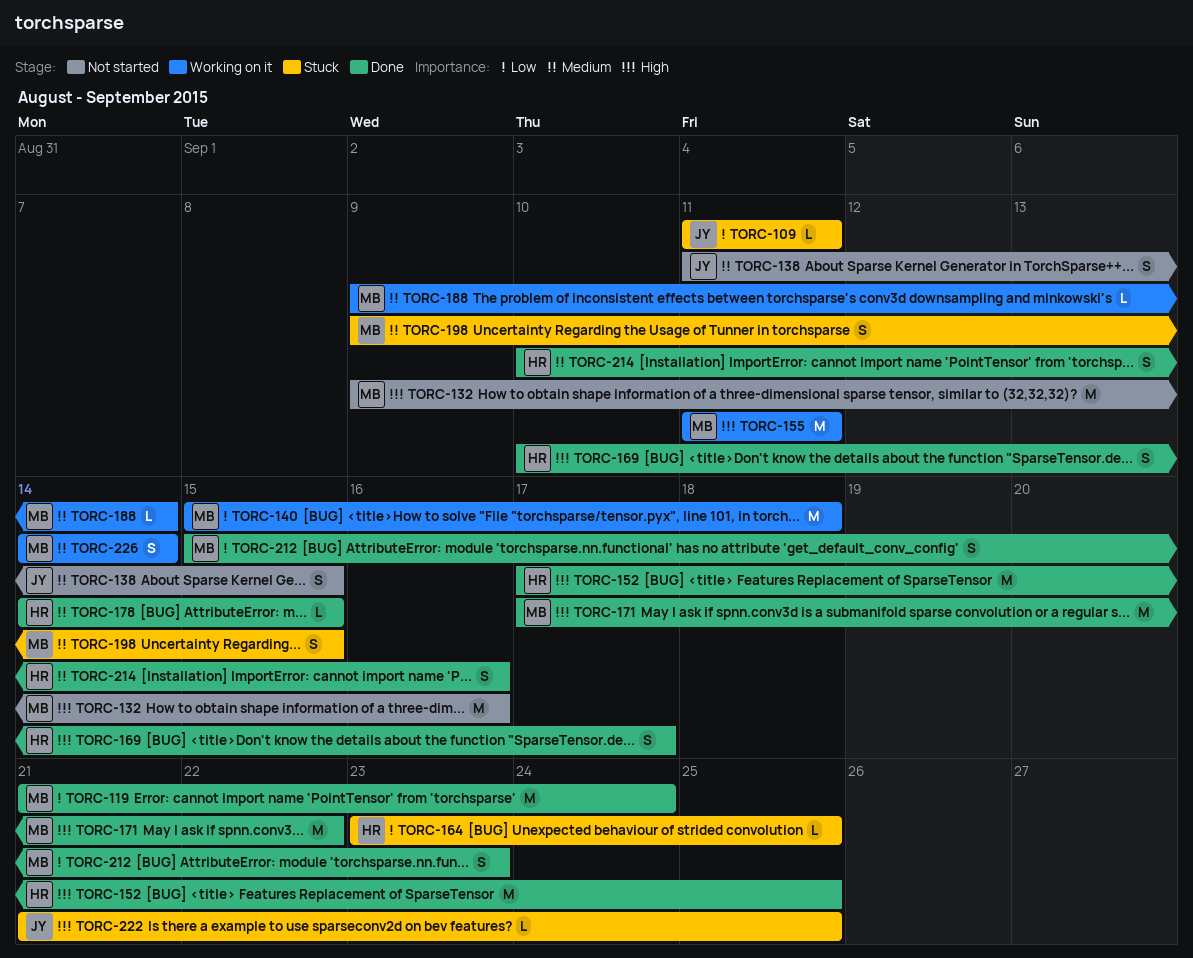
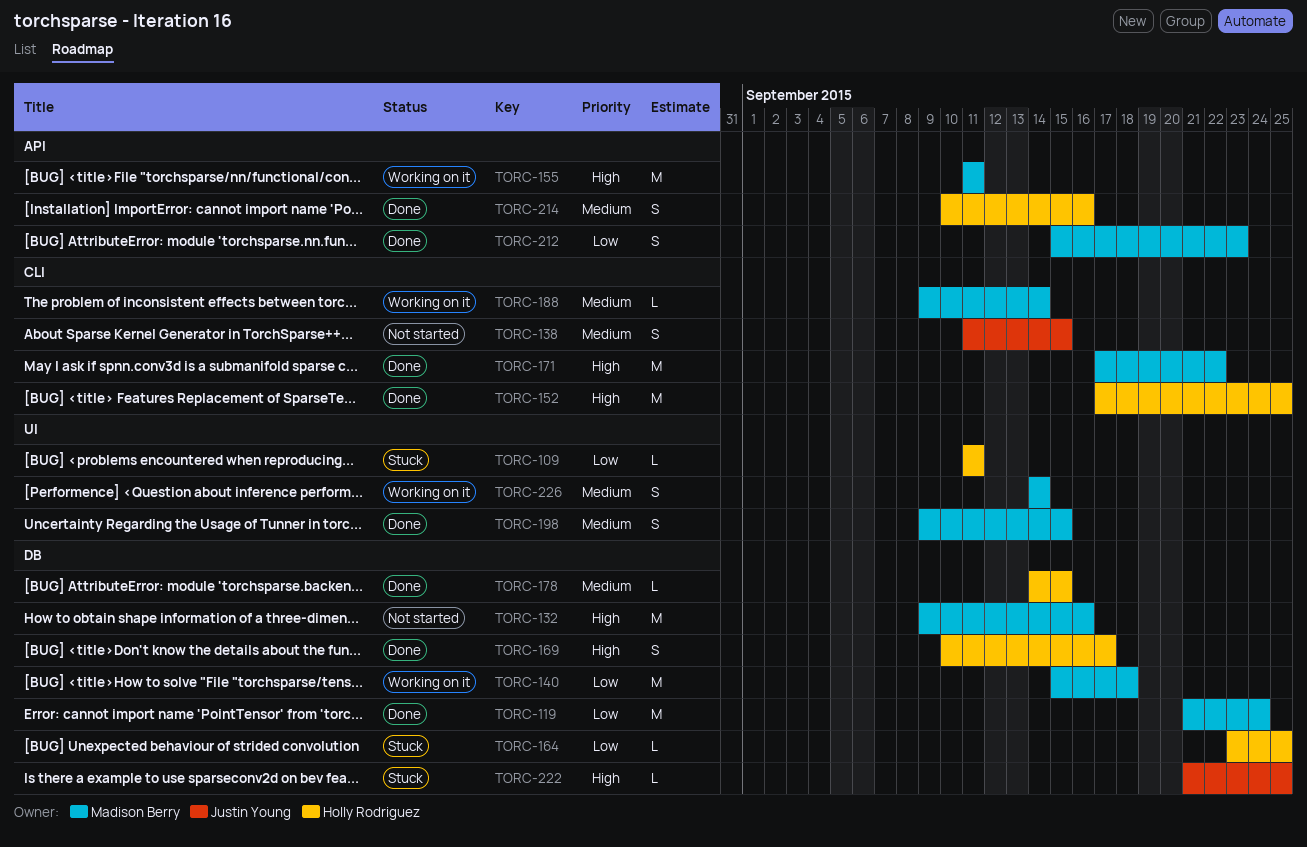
TORC-109, owner: Justin Young -> Holly Rodriguez
TORC-198, status: Stuck -> Done

